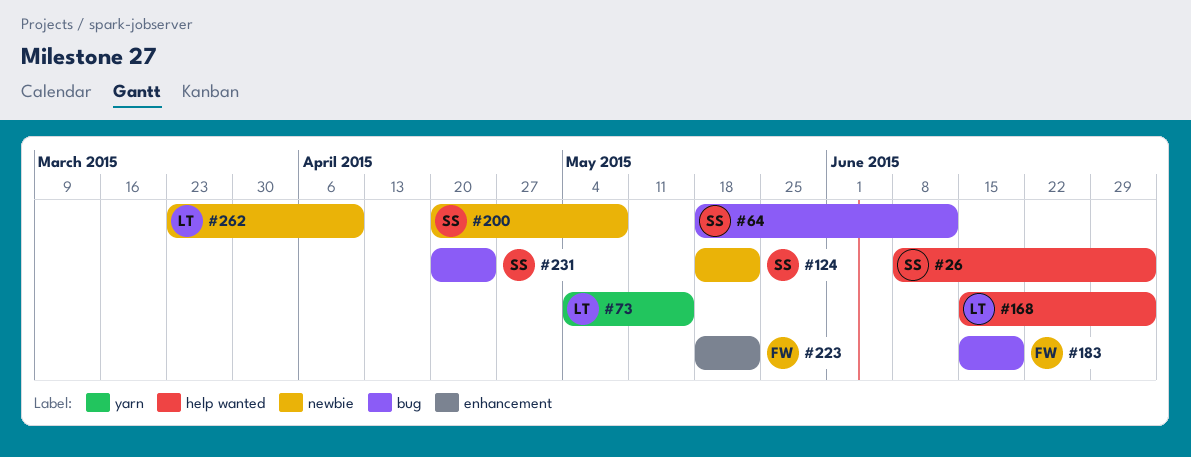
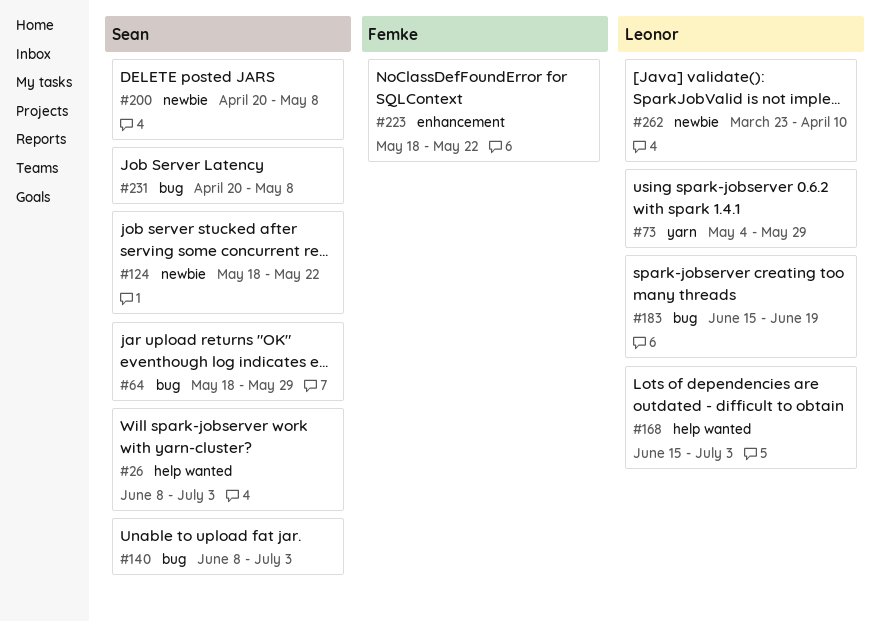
#64, due: Jun 12 -> May 29
#73, due: May 15 -> May 29
#140: none -> present
#183, owner: Femke -> Leonor
#231, due: Apr 24 -> May 8

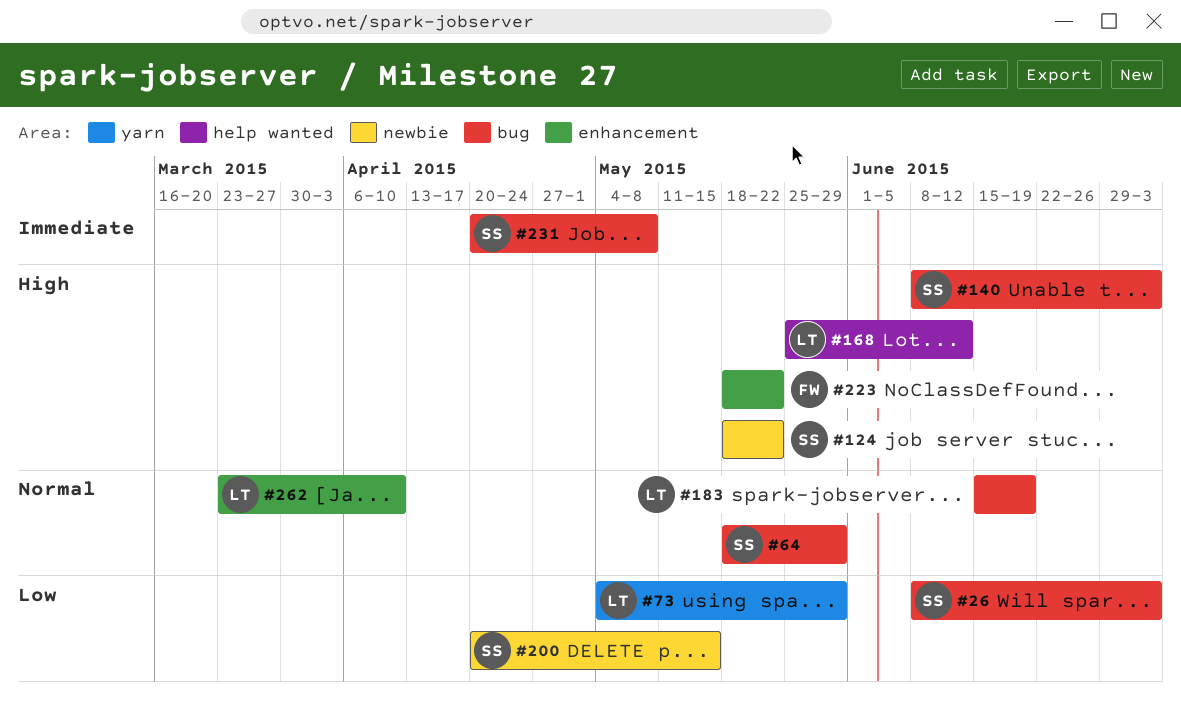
#26, label: help wanted -> bug
#168, start: Jun 15 -> May 25
#168, due: Jul 3 -> Jun 12
#200, due: May 8 -> May 15
#262, label: newbie -> enhancement

